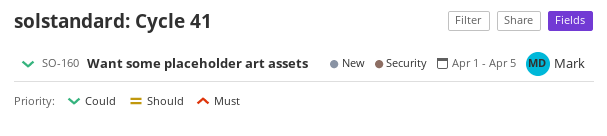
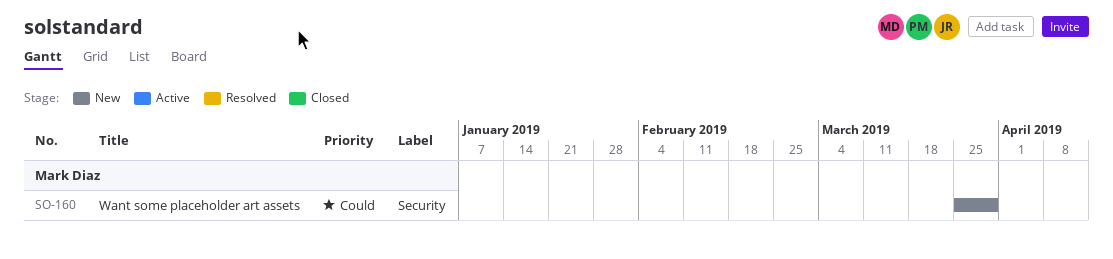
SO-160, start: Apr 1 -> Mar 25
SO-160, due: Apr 5 -> Mar 29

